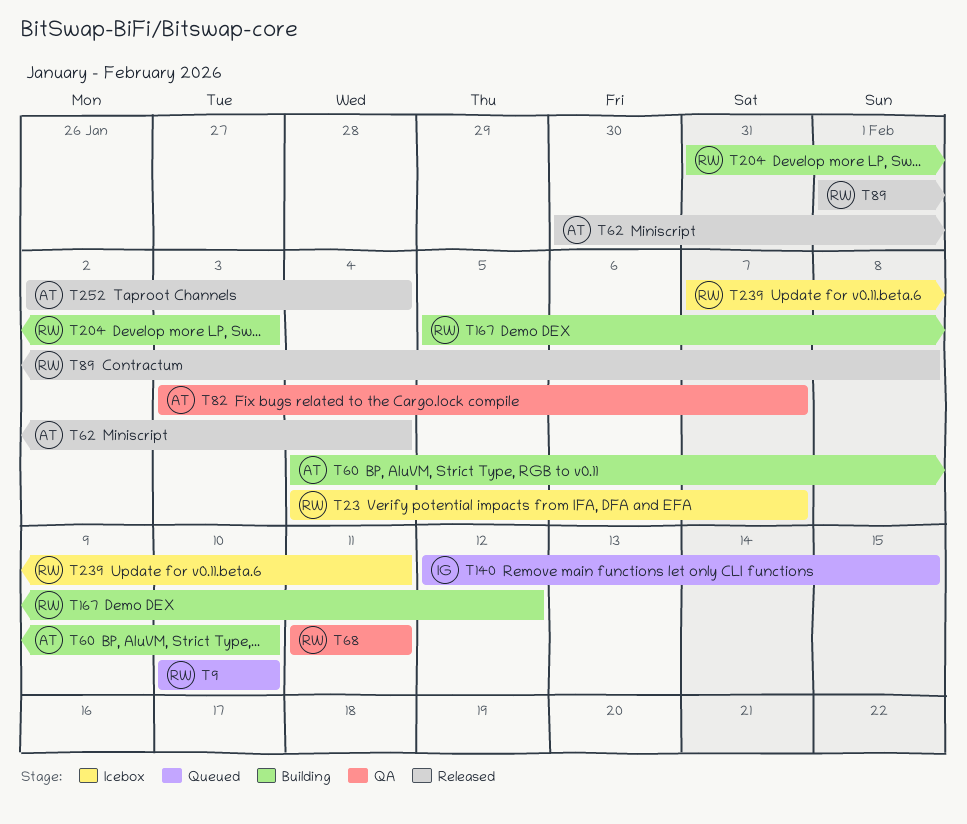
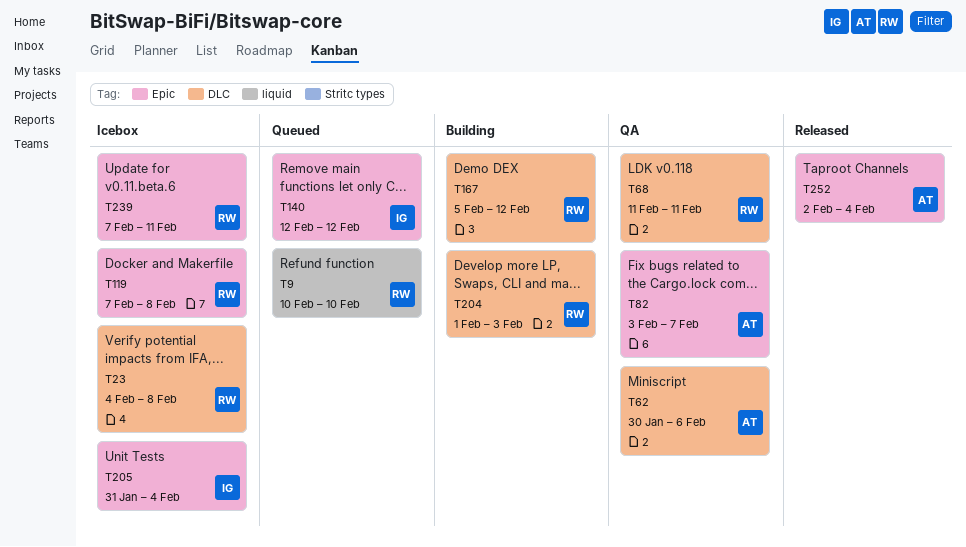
T23, due: Feb 7 -> Feb 8
T60: present -> none
T62, status: Released -> QA
T62, due: Feb 4 -> Feb 6
T89: present -> none
T119: none -> present
T140, due: Feb 15 -> Feb 12
T204, start: Jan 31 -> Feb 1
T205: none -> present

